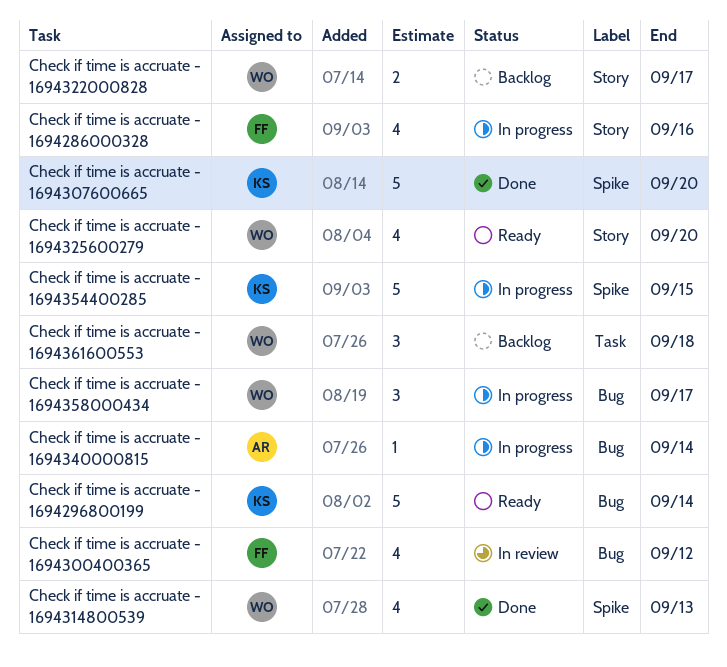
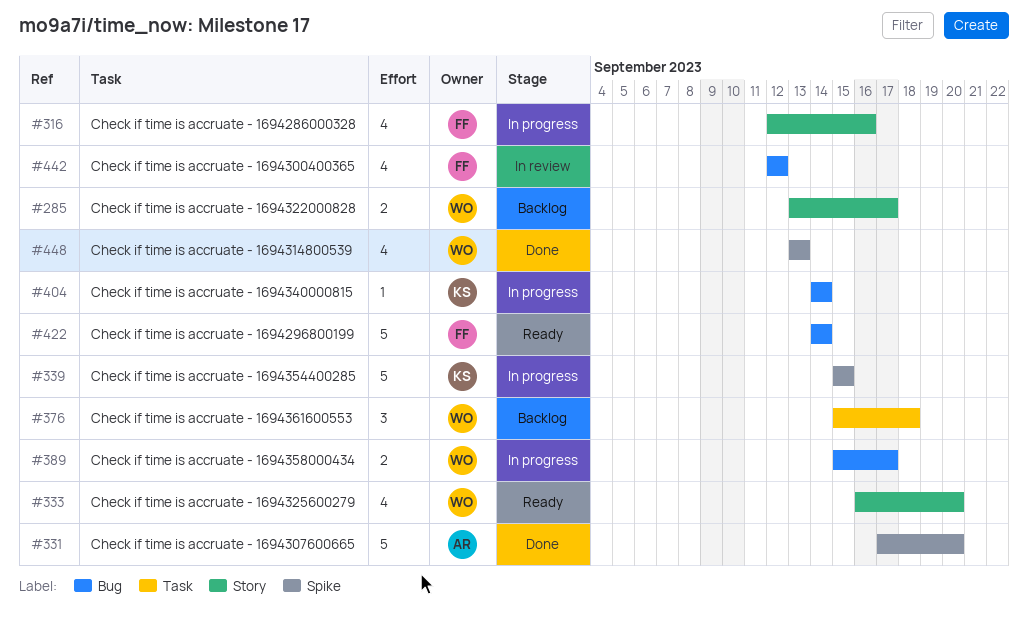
Check if time is accruate - 1694296800199, owner: KS -> FF
Check if time is accruate - 1694307600665, owner: KS -> AR
Check if time is accruate - 1694340000815, owner: AR -> KS
Check if time is accruate - 1694358000434, estimate: 3 -> 2

